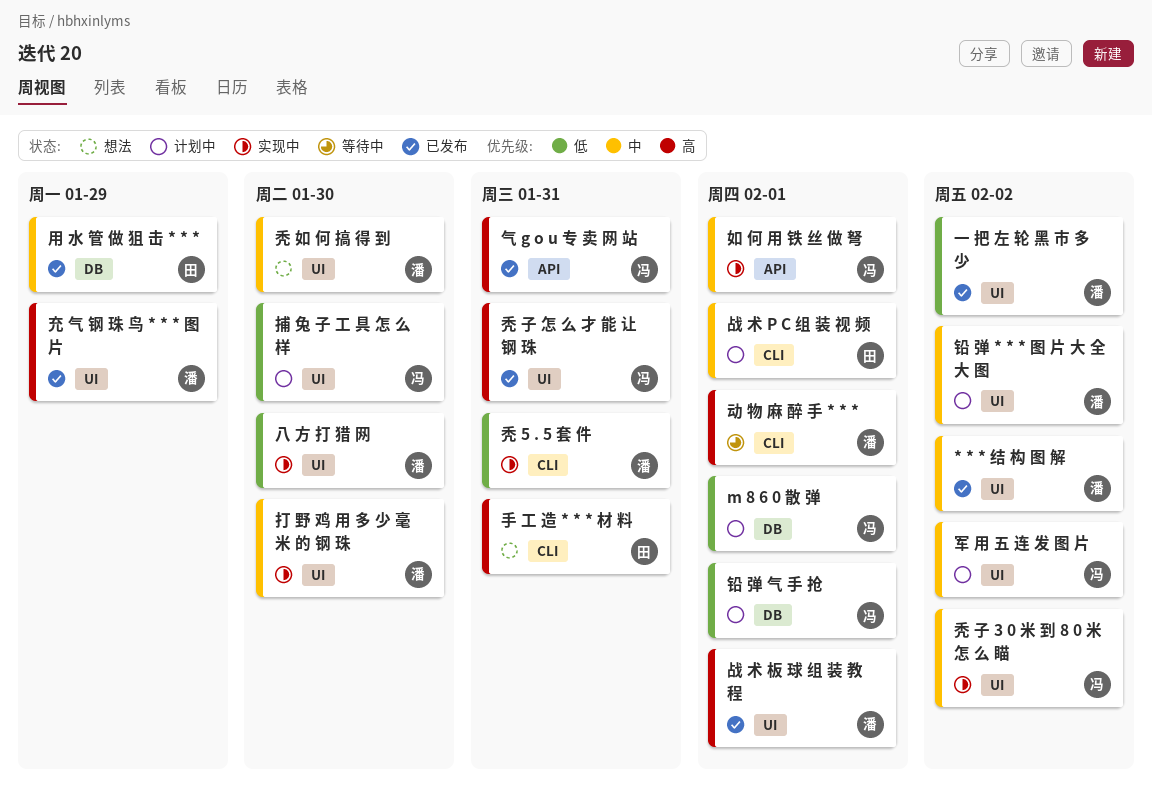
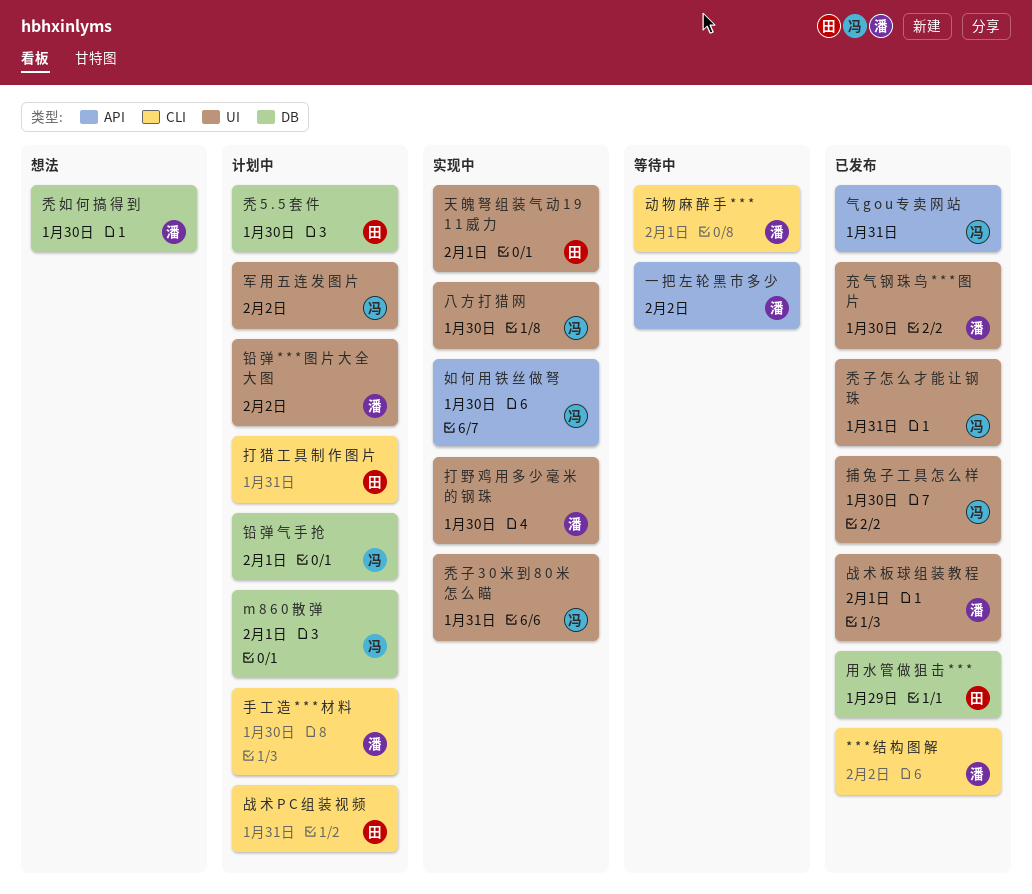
* * * 结 构 图 解, label: UI -> CLI
一 把 左 轮 黑 市 多 少, status: 已发布 -> 等待中
一 把 左 轮 黑 市 多 少, label: UI -> API
充 气 钢 珠 鸟 * * * 图 片, due: Jan 29 -> Jan 30
八 方 打 猎 网, owner: 潘 -> 冯
天 魄 弩 组 装 气 动 1 9 1 1 威 力: none -> present
如 何 用 铁 丝 做 弩, due: Feb 1 -> Jan 30
战 术 P C 组 装 视 频, due: Feb 1 -> Jan 31
手 工 造 * * * 材 料, status: 想法 -> 计划中
手 工 造 * * * 材 料, owner: 田 -> 潘
手 工 造 * * * 材 料, due: Jan 31 -> Jan 30
打 猎 工 具 制 作 图 片: none -> present
捕 兔 子 工 具 怎 么 样, status: 计划中 -> 已发布
秃 5 . 5 套 件, status: 实现中 -> 计划中
秃 5 . 5 套 件, owner: 潘 -> 田
秃 5 . 5 套 件, label: CLI -> DB
秃 5 . 5 套 件, due: Jan 31 -> Jan 30
秃 如 何 搞 得 到, label: UI -> DB
秃 子 3 0 米 到 8 0 米 怎 么 瞄, due: Feb 2 -> Jan 31

